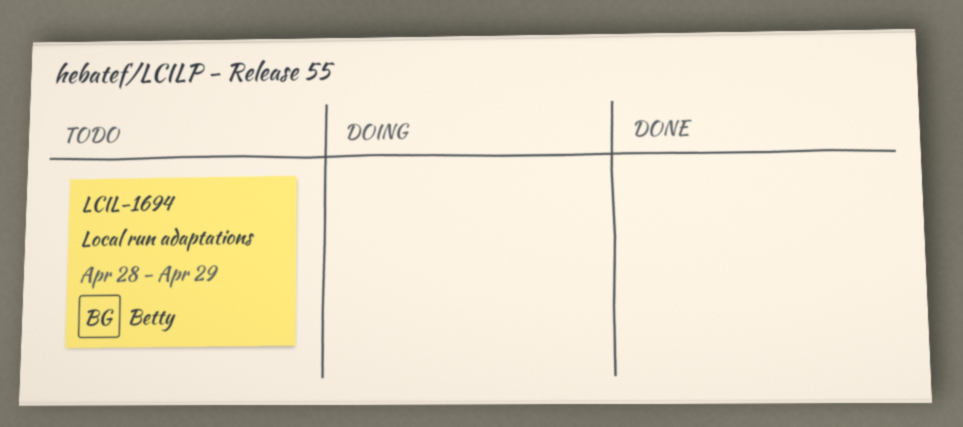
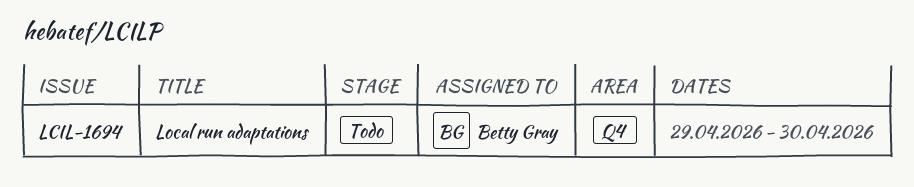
LCIL-1694, start: Apr 28 -> Apr 29
LCIL-1694, due: Apr 29 -> Apr 30

